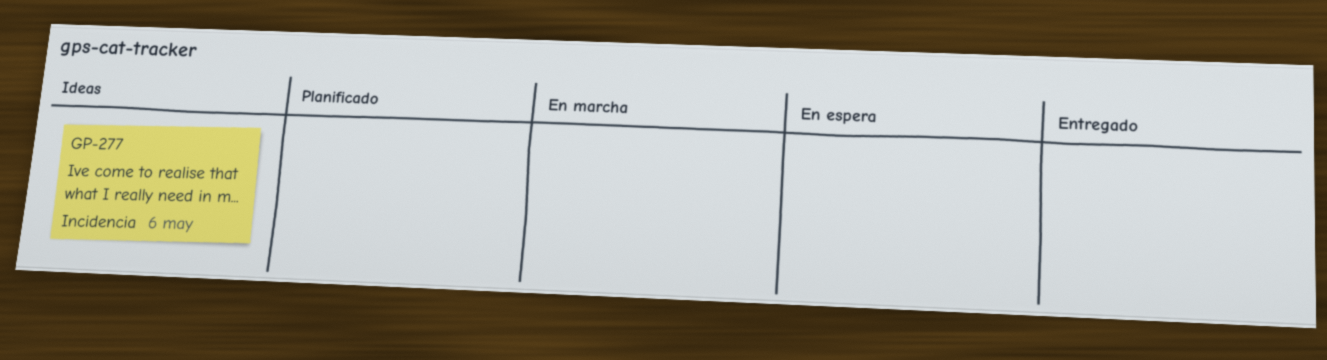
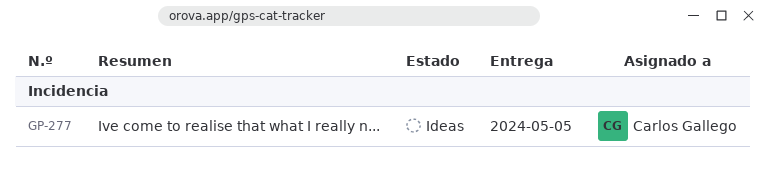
GP-277, due: May 6 -> May 5

